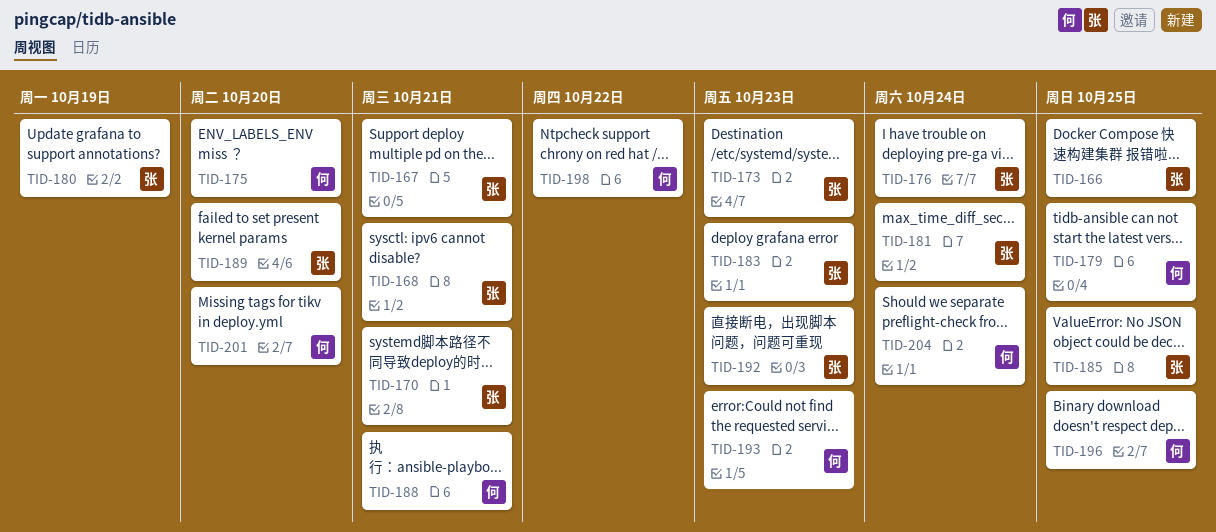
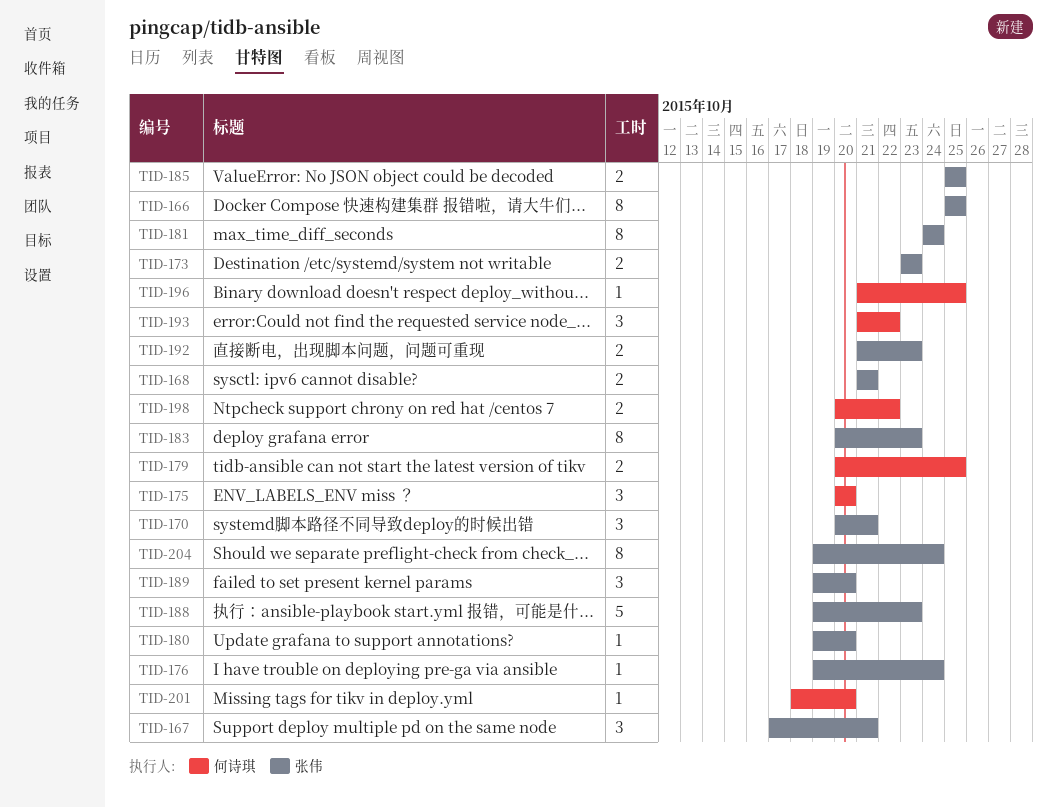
TID-180, due: Oct 19 -> Oct 20
TID-188, owner: 何诗琪 -> 张伟
TID-188, due: Oct 21 -> Oct 23
TID-193, due: Oct 23 -> Oct 22
TID-204, owner: 何诗琪 -> 张伟

